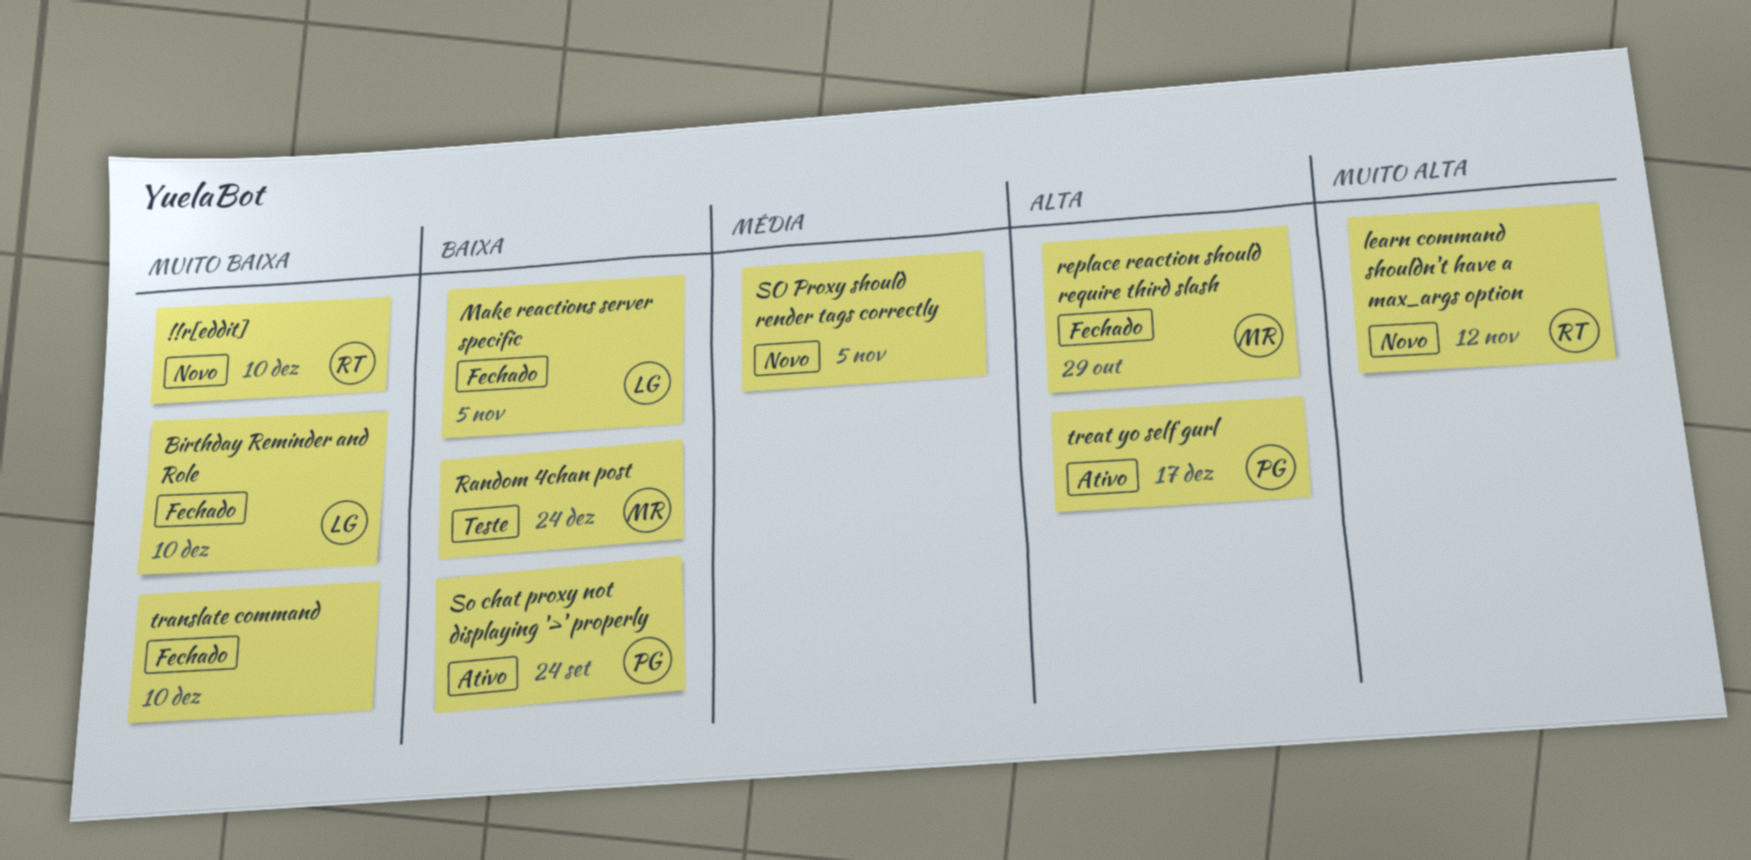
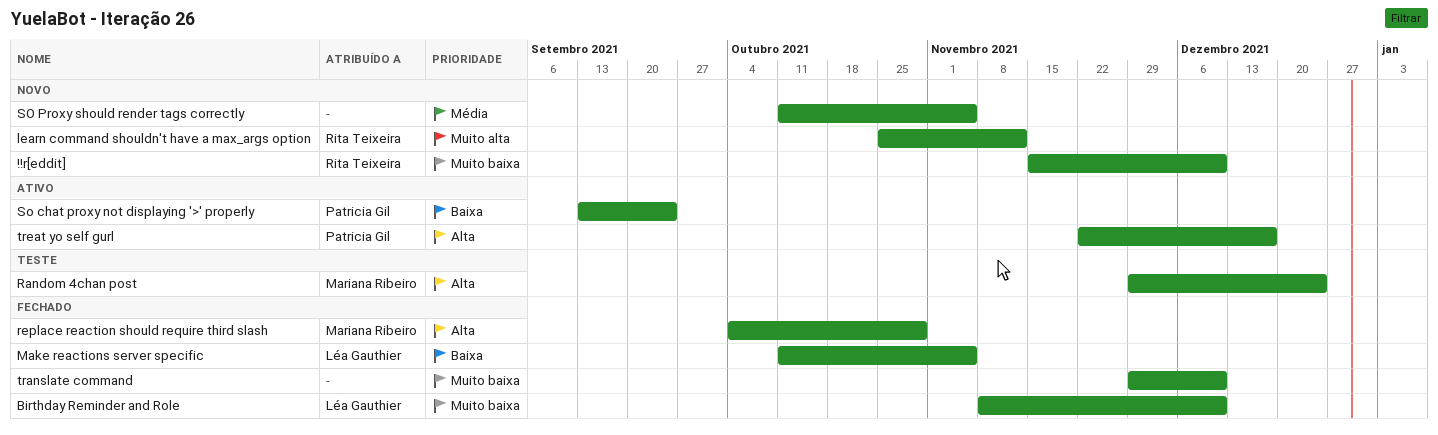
Random 4chan post, priority: Baixa -> Alta

